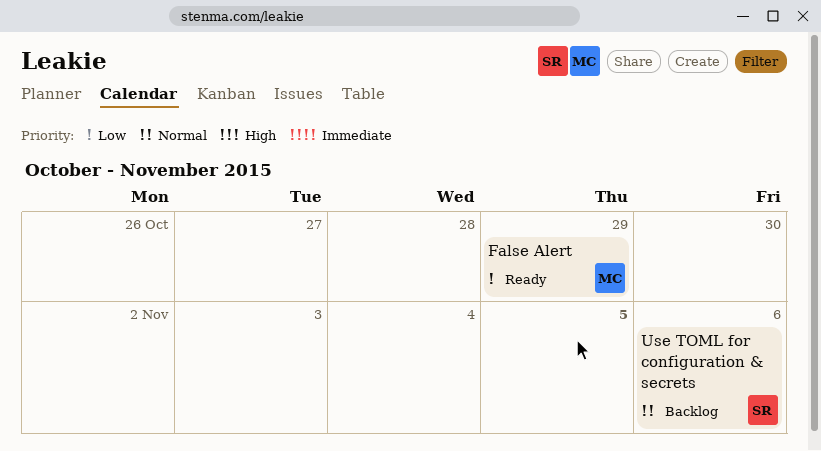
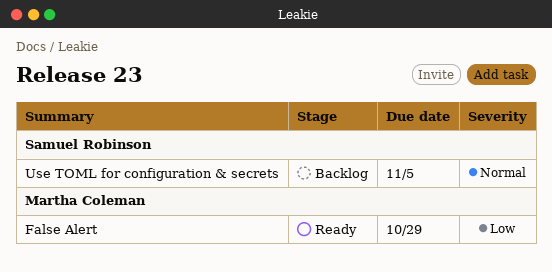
Use TOML for configuration & secrets, due: Nov 6 -> Nov 5

